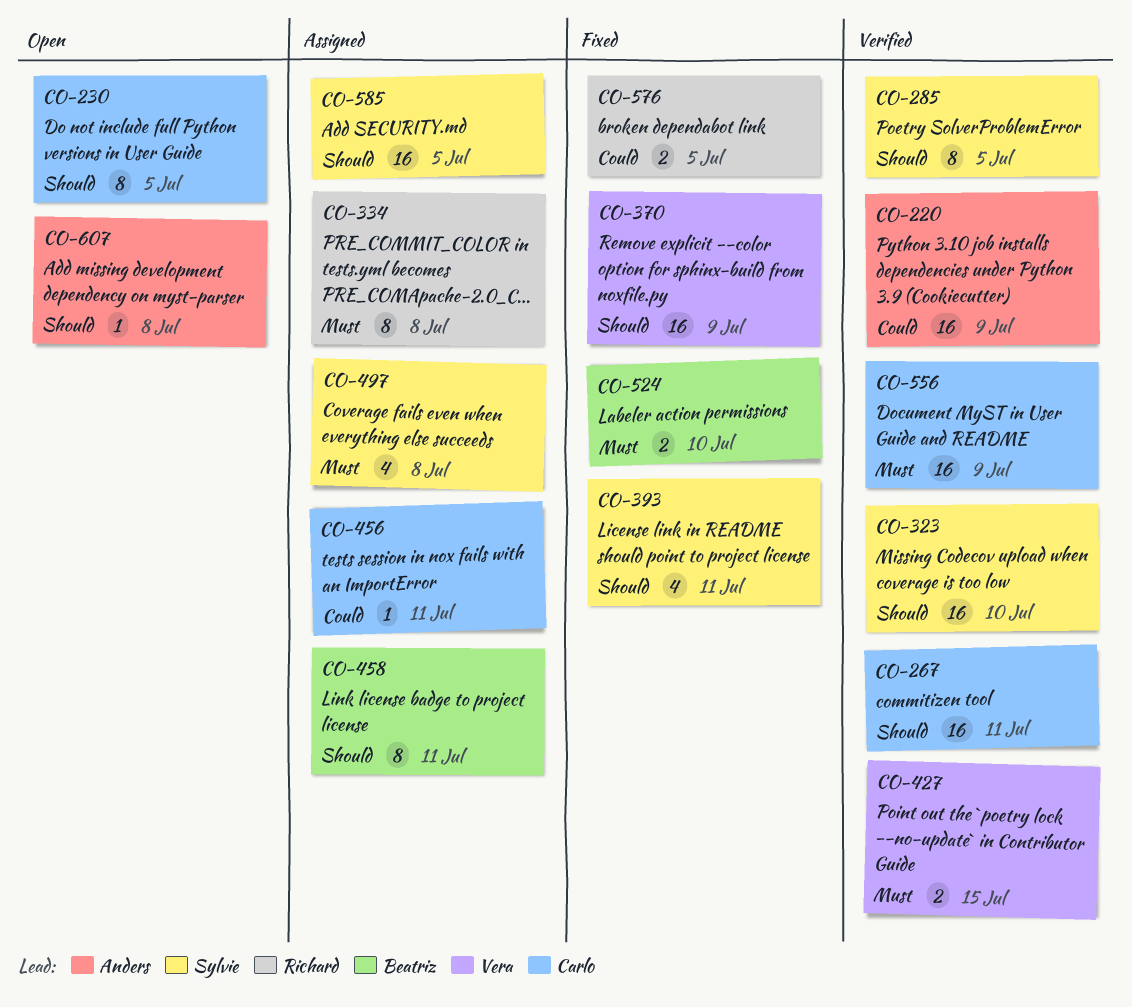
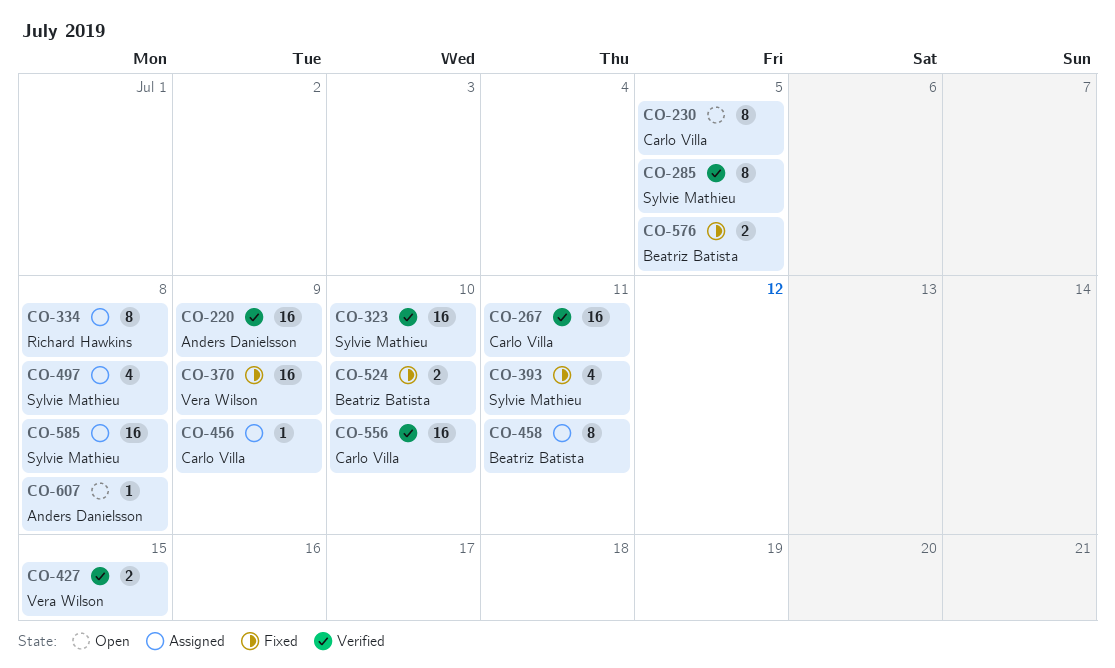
CO-456, due: Jul 11 -> Jul 9
CO-556, due: Jul 9 -> Jul 10
CO-576, owner: Richard Hawkins -> Beatriz Batista
CO-585, due: Jul 5 -> Jul 8

